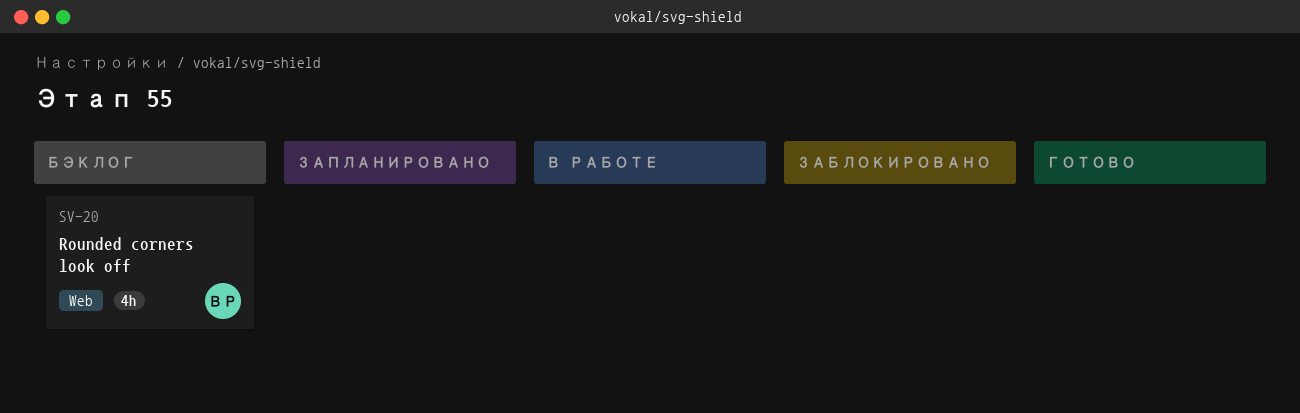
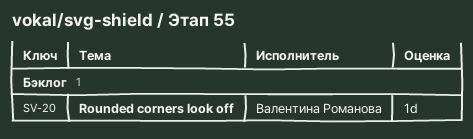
SV-20, estimate: 4h -> 1d

